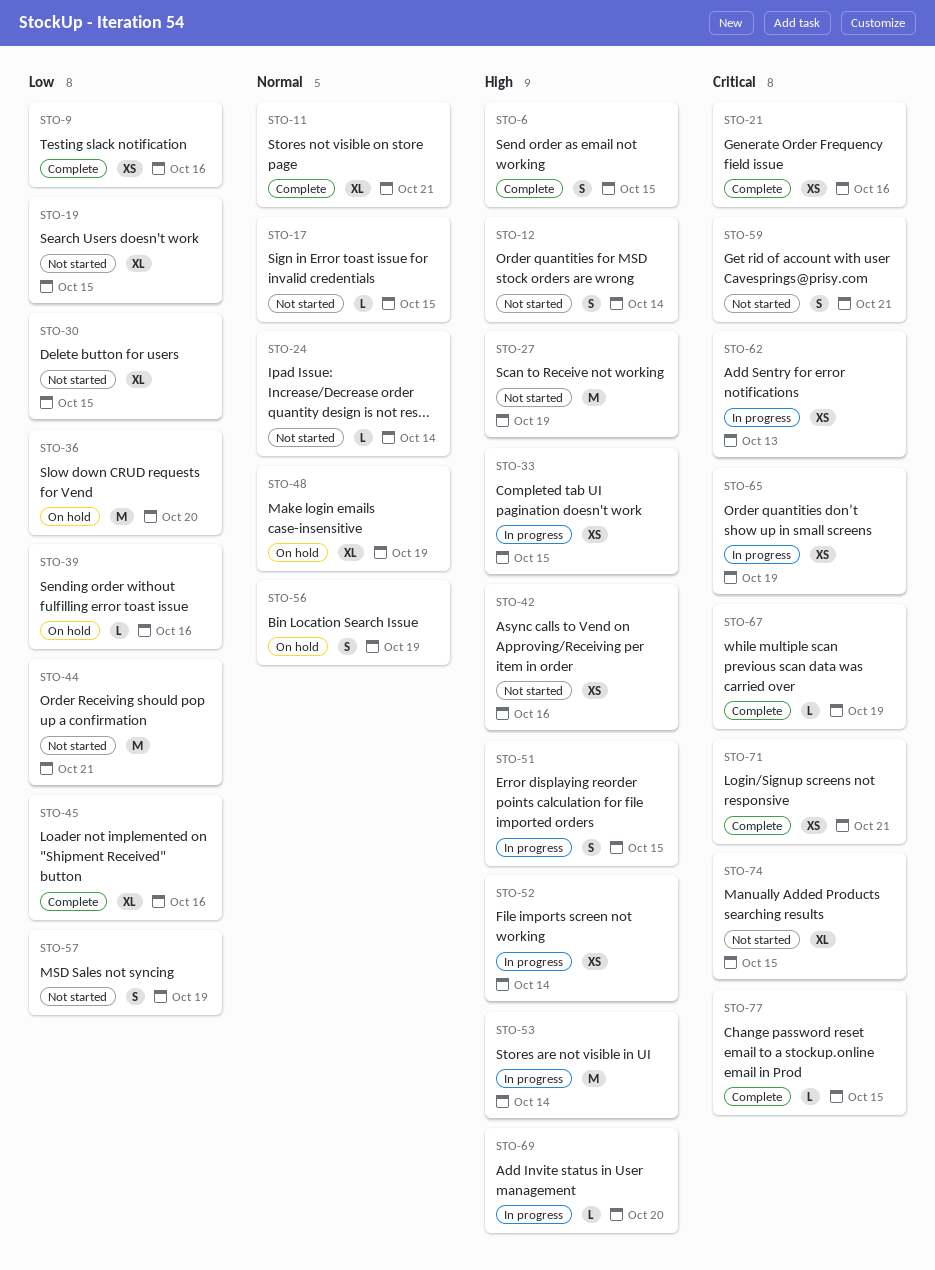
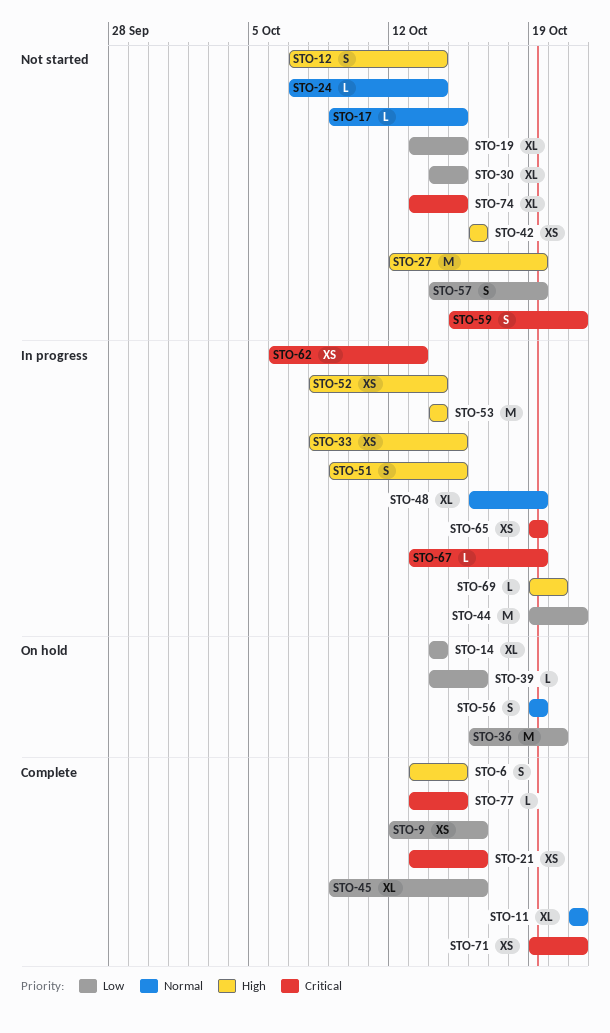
STO-14: none -> present
STO-44, status: Not started -> In progress
STO-48, status: On hold -> In progress
STO-67, status: Complete -> In progress

